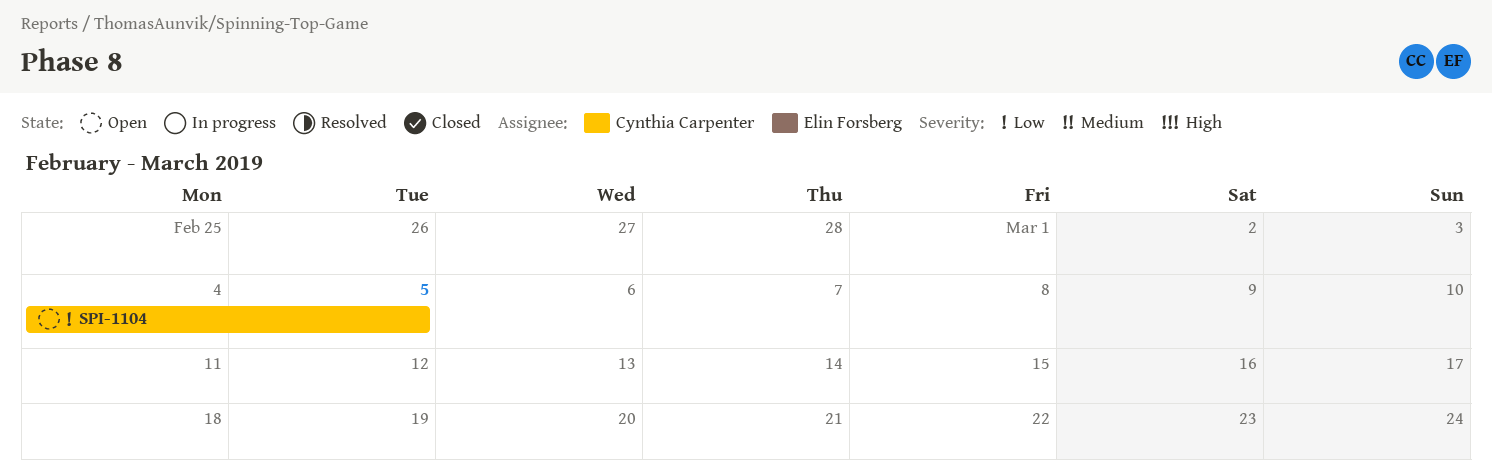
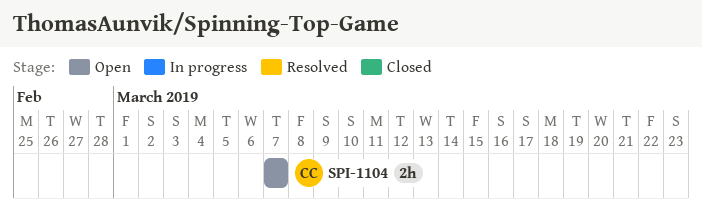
SPI-1104, start: Mar 4 -> Mar 7
SPI-1104, due: Mar 5 -> Mar 7

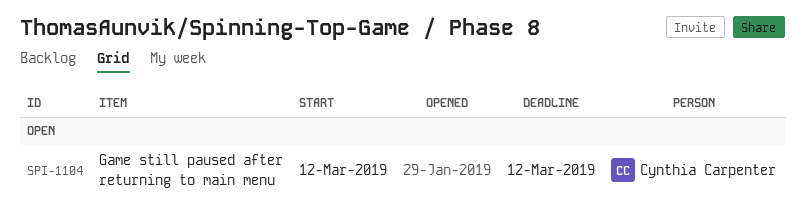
SPI-1104, start: Mar 7 -> Mar 12
SPI-1104, due: Mar 7 -> Mar 12

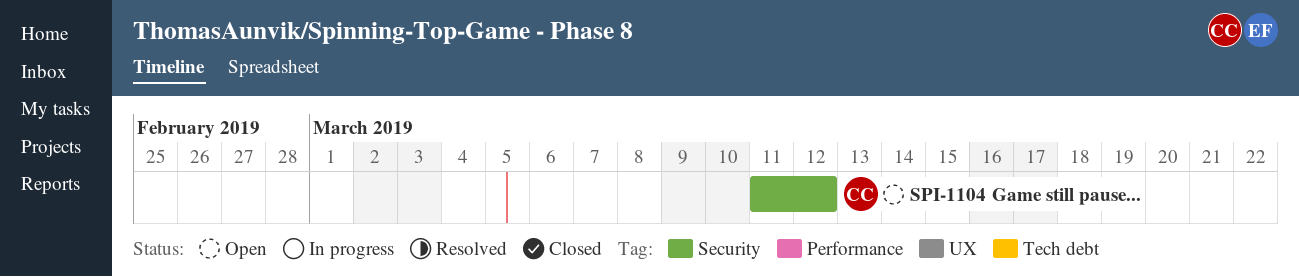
SPI-1104, start: Mar 12 -> Mar 11

